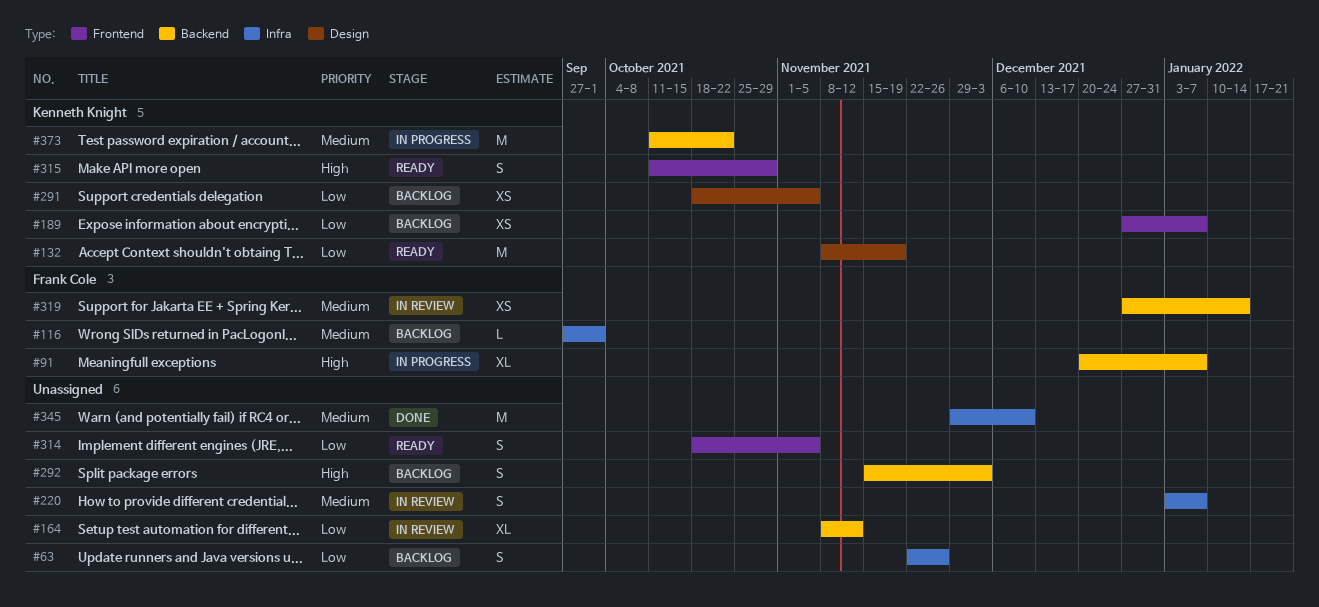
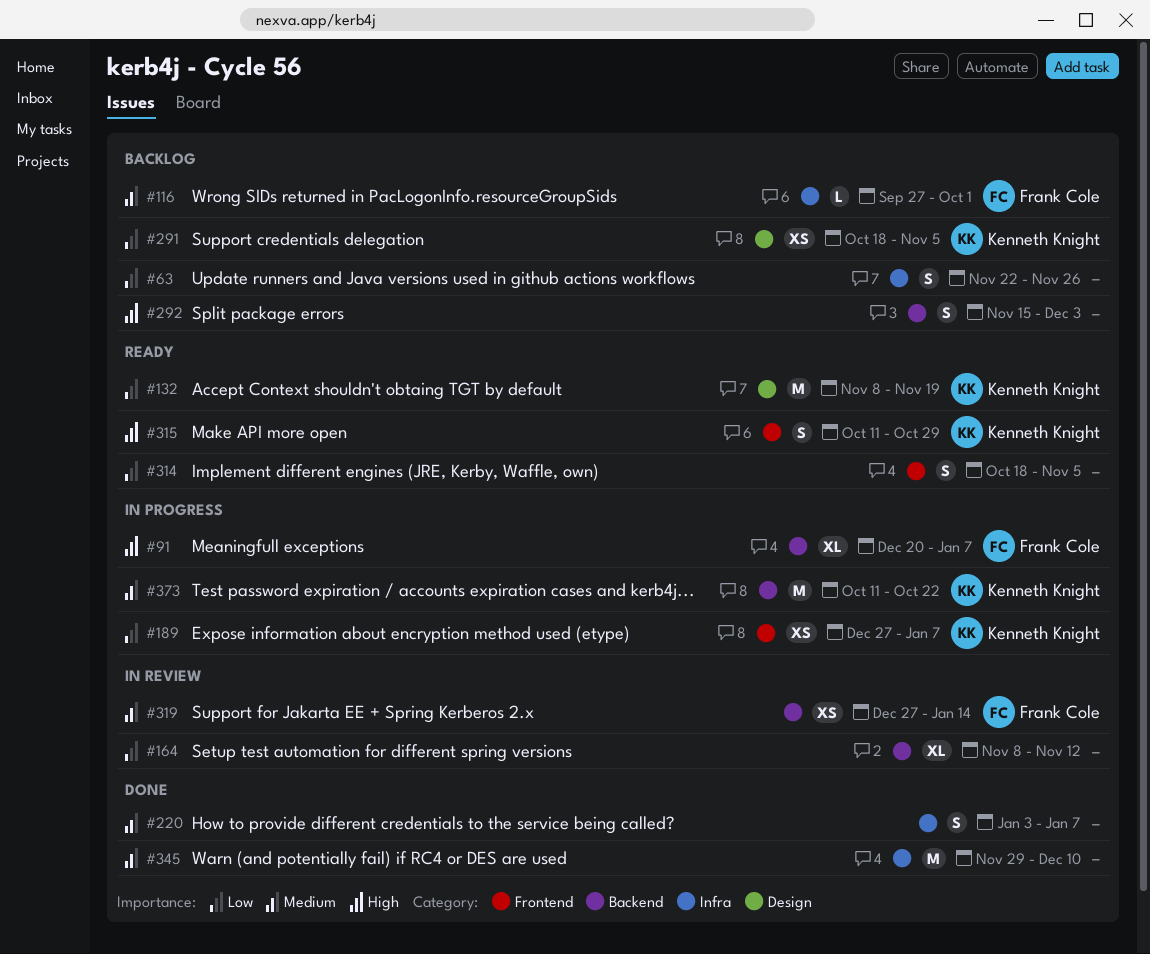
#189, status: Backlog -> In progress
#220, status: In review -> Done

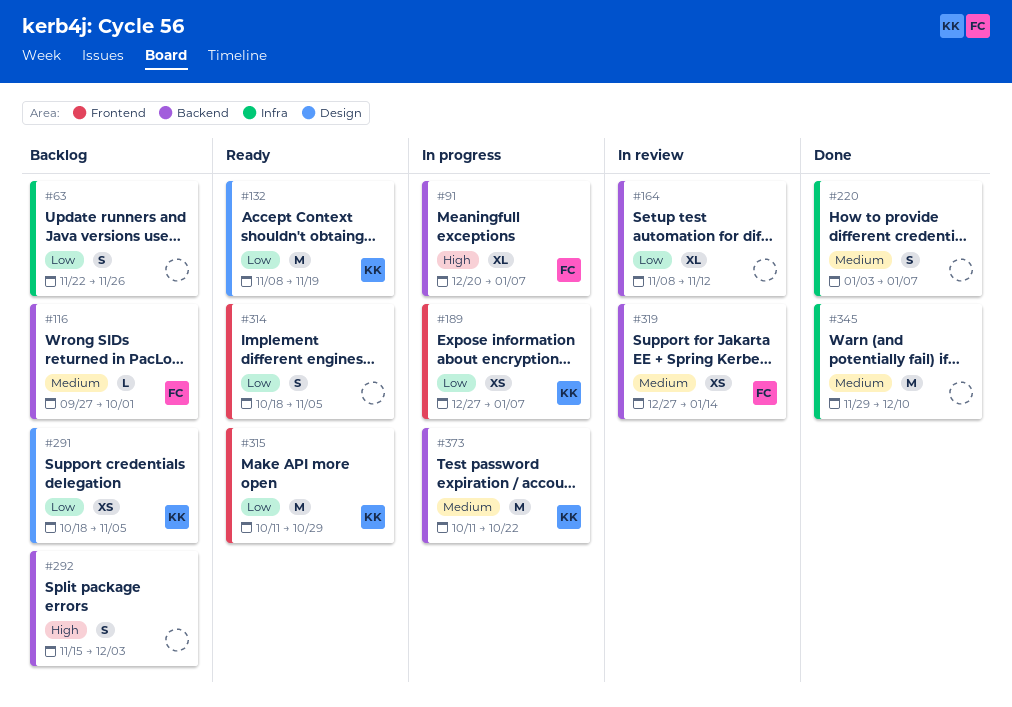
#116, label: Infra -> Backend
#315, priority: High -> Low
#315, estimate: S -> M

